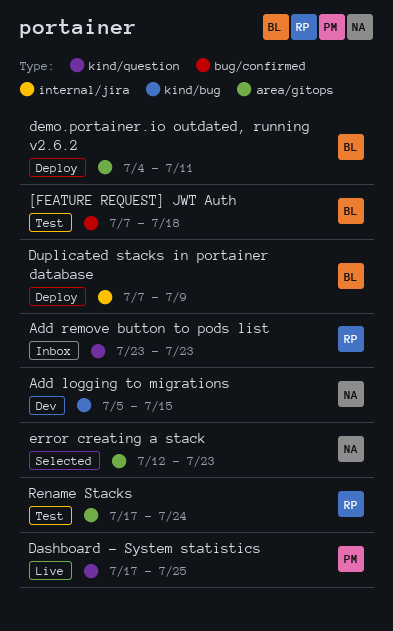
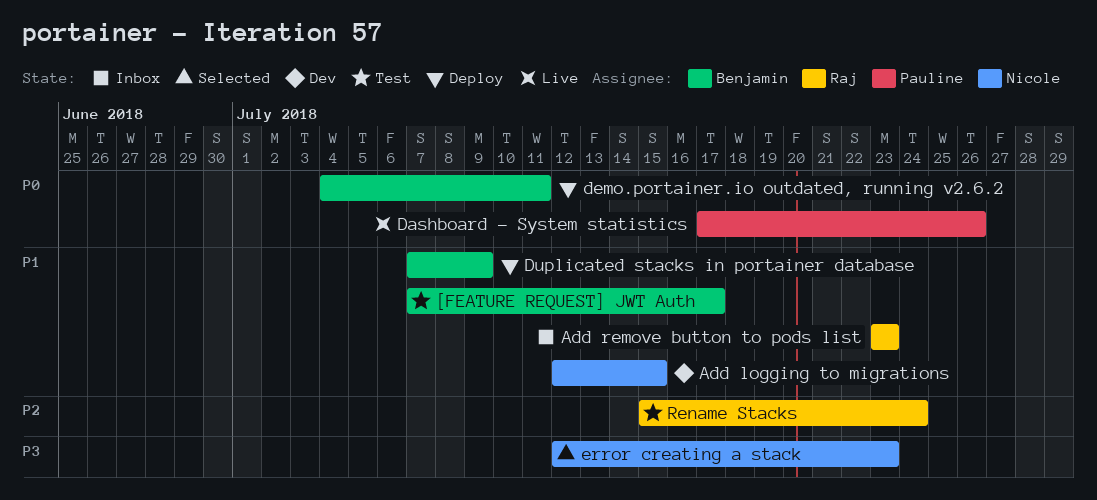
[FEATURE REQUEST] JWT Auth, due: Jul 18 -> Jul 17
Add logging to migrations, start: Jul 5 -> Jul 12
Dashboard - System statistics, due: Jul 25 -> Jul 26
Rename Stacks, start: Jul 17 -> Jul 15

